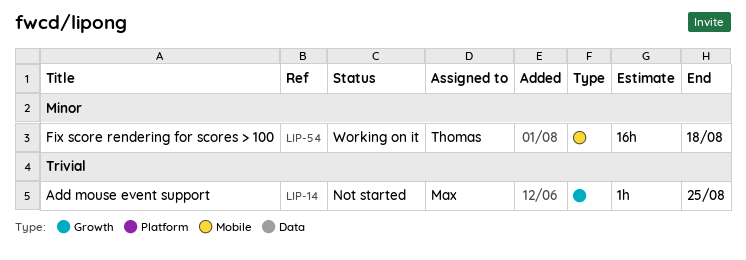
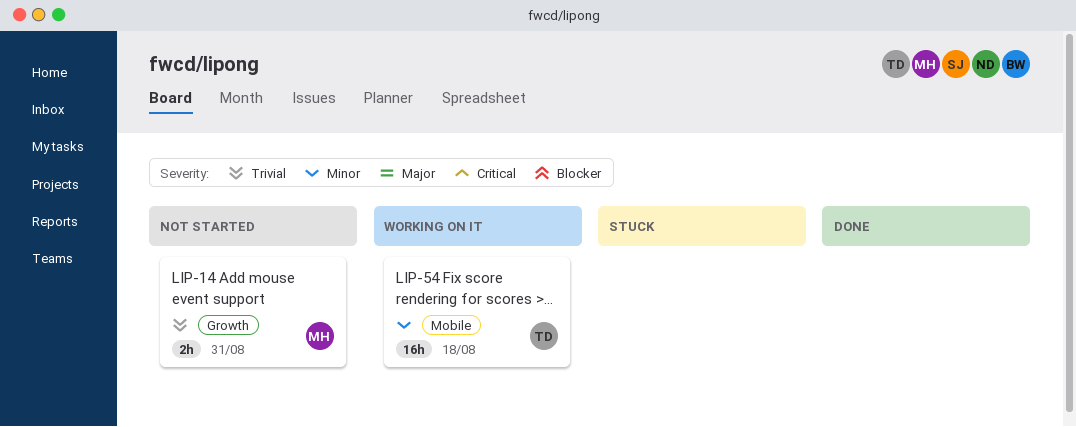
LIP-14, estimate: 1h -> 2h
LIP-14, due: Aug 25 -> Aug 31

